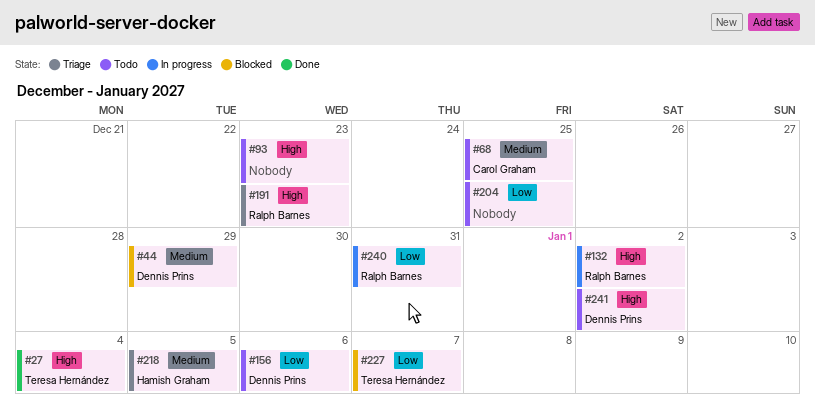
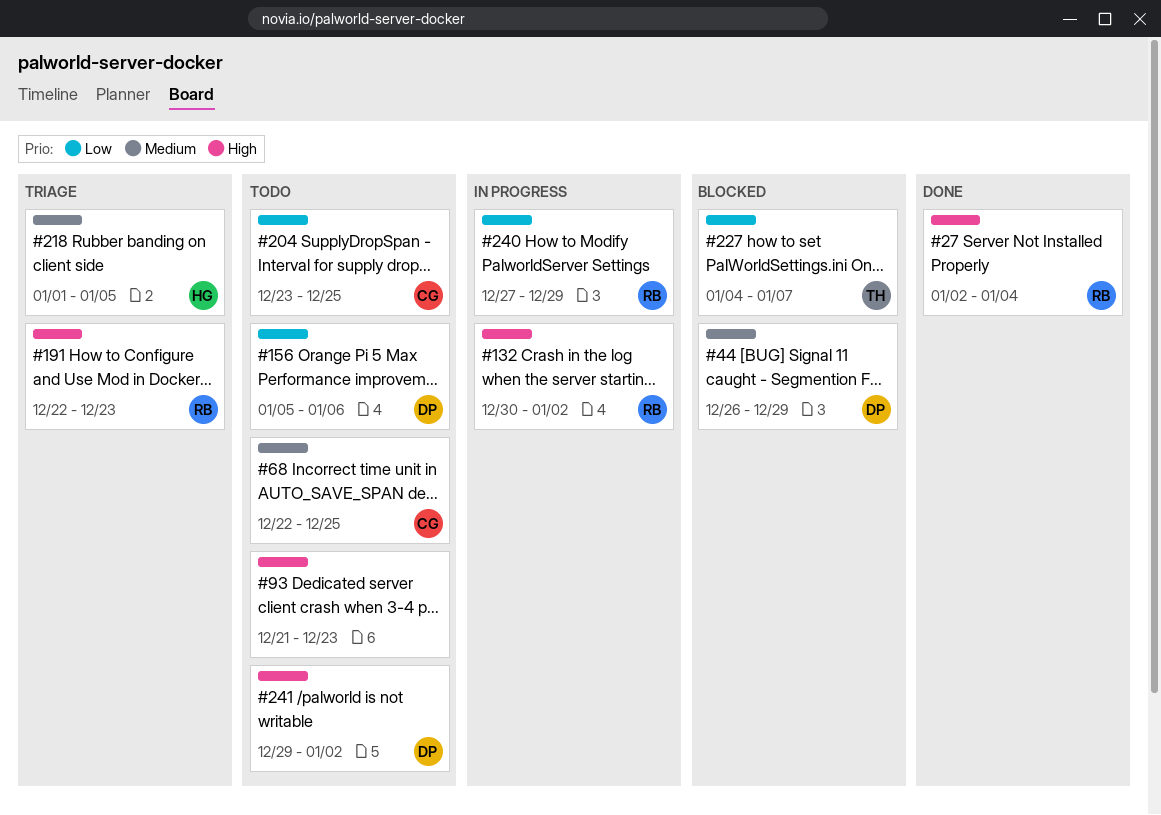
#27, owner: Teresa Hernández -> Ralph Barnes
#204, owner: none -> Carol Graham
#240, due: Dec 31 -> Dec 29

